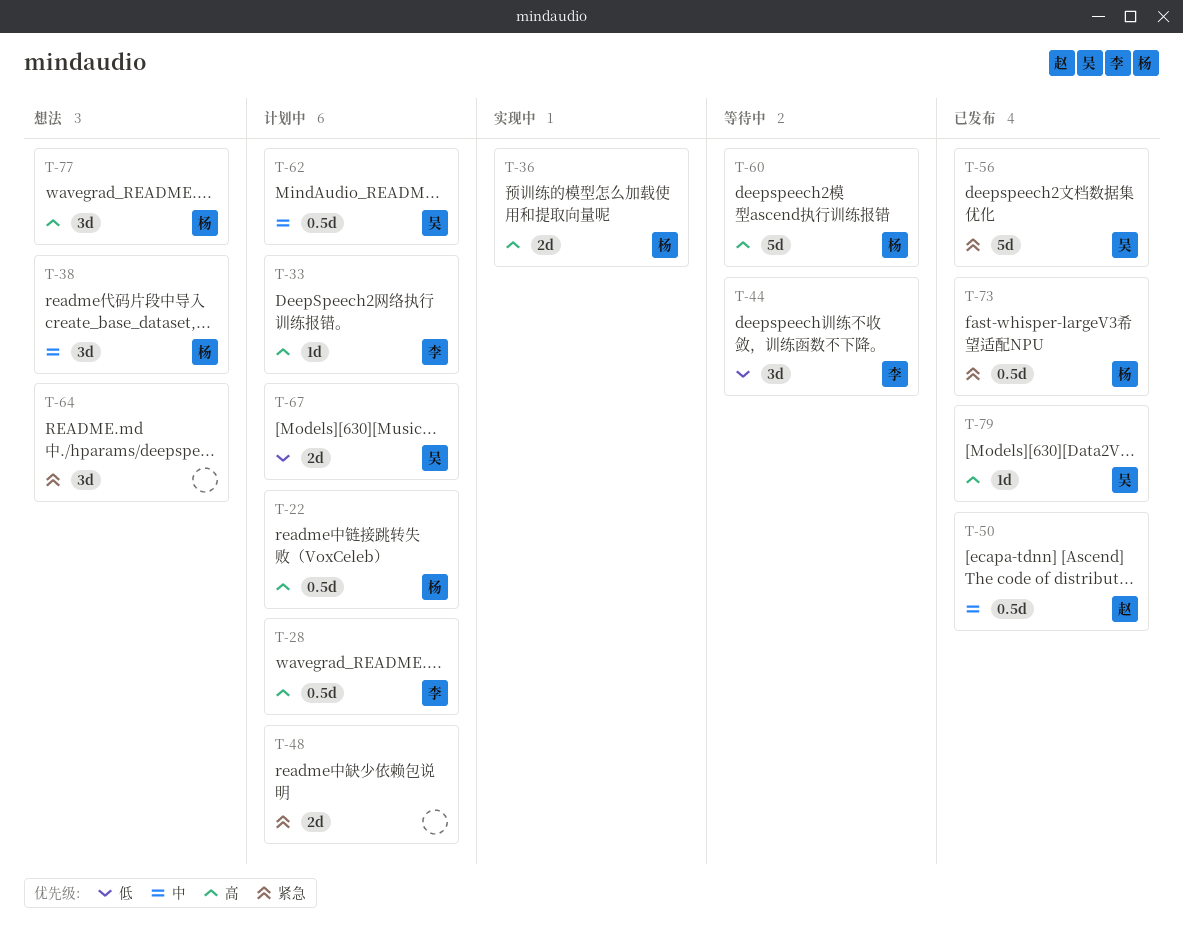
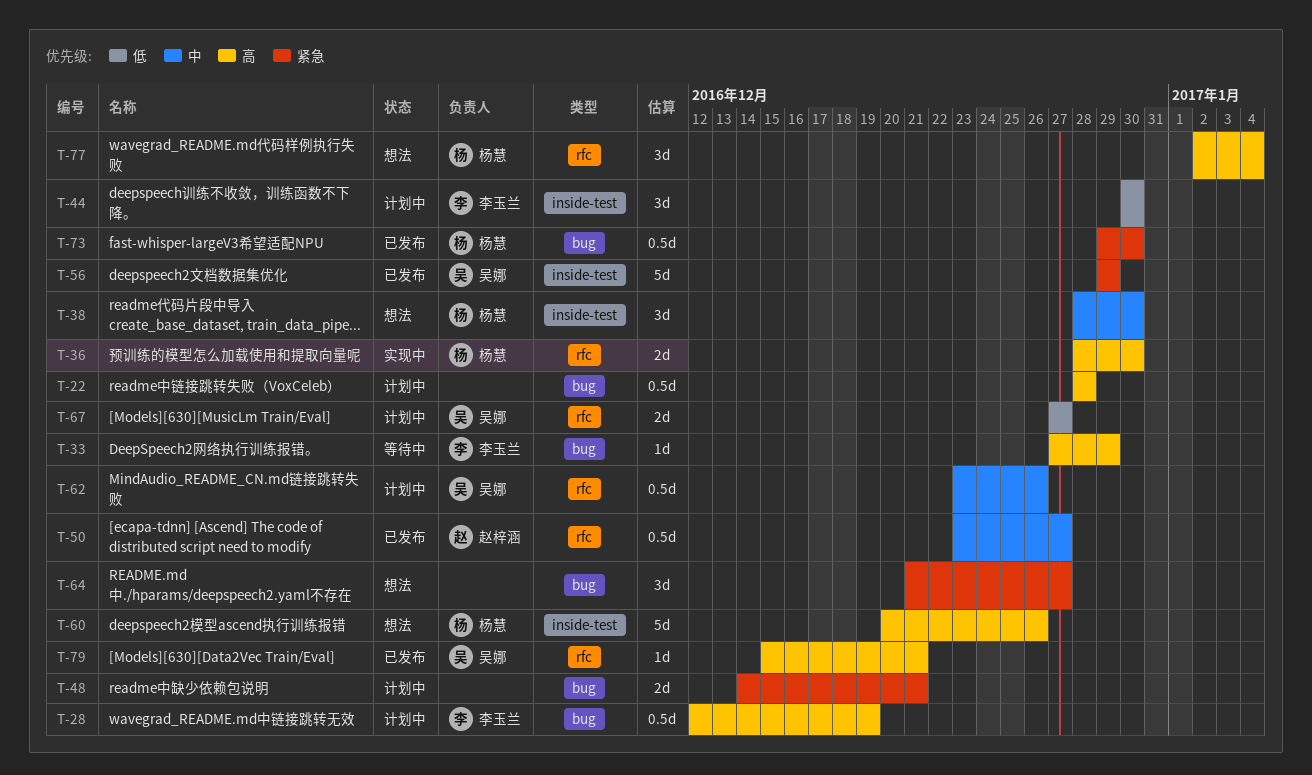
T-22, owner: 杨慧 -> none
T-33, status: 计划中 -> 等待中
T-44, status: 等待中 -> 计划中
T-60, status: 等待中 -> 想法

